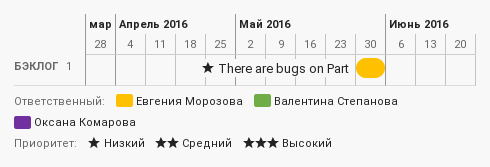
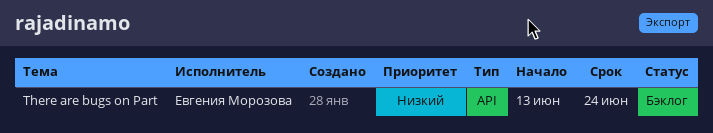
There are bugs on Part, start: May 30 -> Jun 13
There are bugs on Part, due: Jun 3 -> Jun 24

